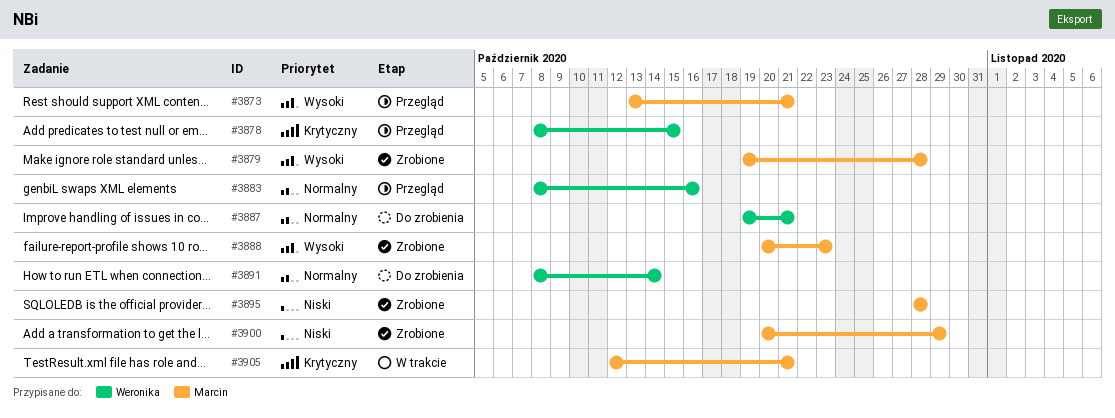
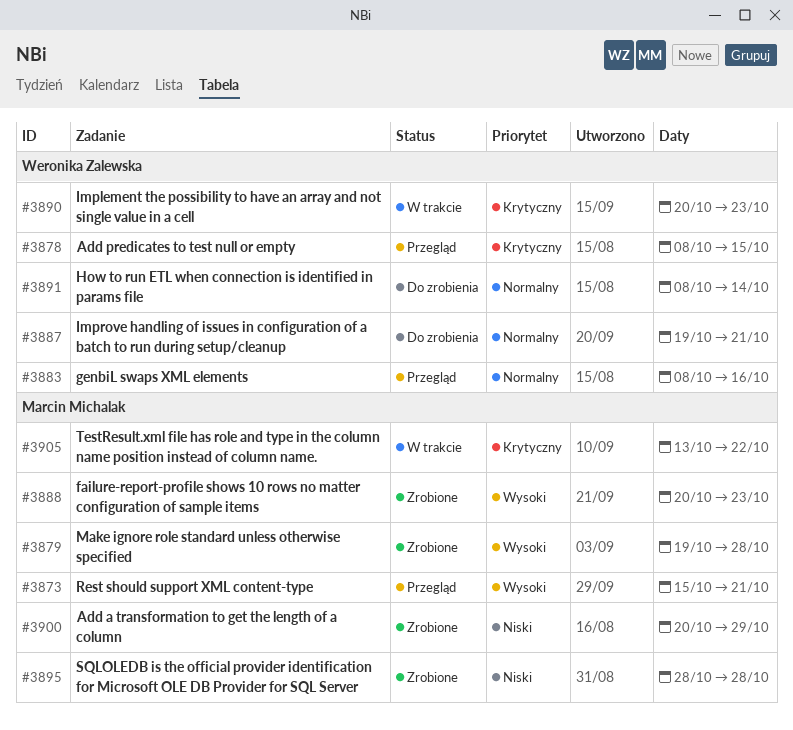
#3873, start: Oct 13 -> Oct 15
#3890: none -> present
#3905, start: Oct 12 -> Oct 13
#3905, due: Oct 21 -> Oct 22

